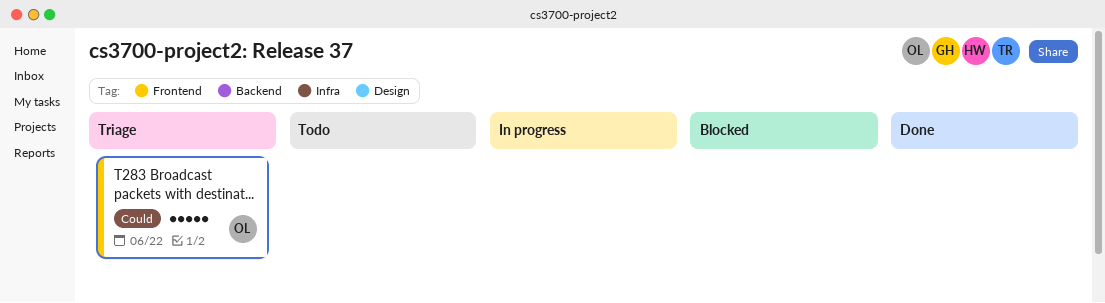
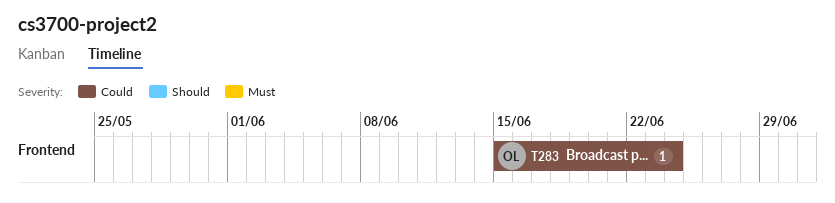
T283, estimate: 5 -> 1
T283, due: Jun 22 -> Jun 24

